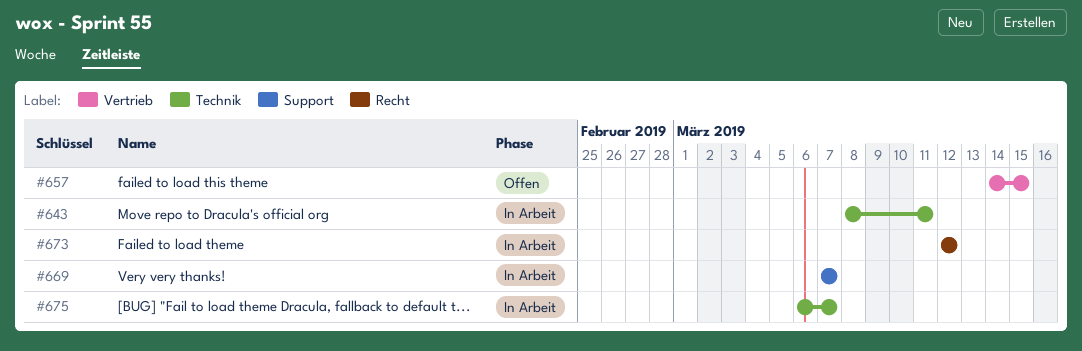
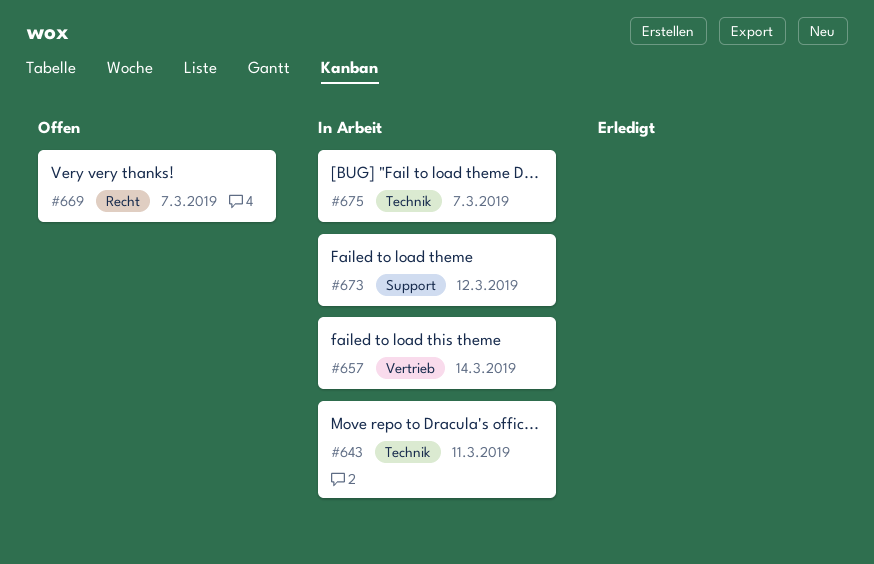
#657, status: Offen -> In Arbeit
#657, due: Mar 15 -> Mar 14
#669, status: In Arbeit -> Offen
#669, label: Support -> Recht
#673, label: Recht -> Support

